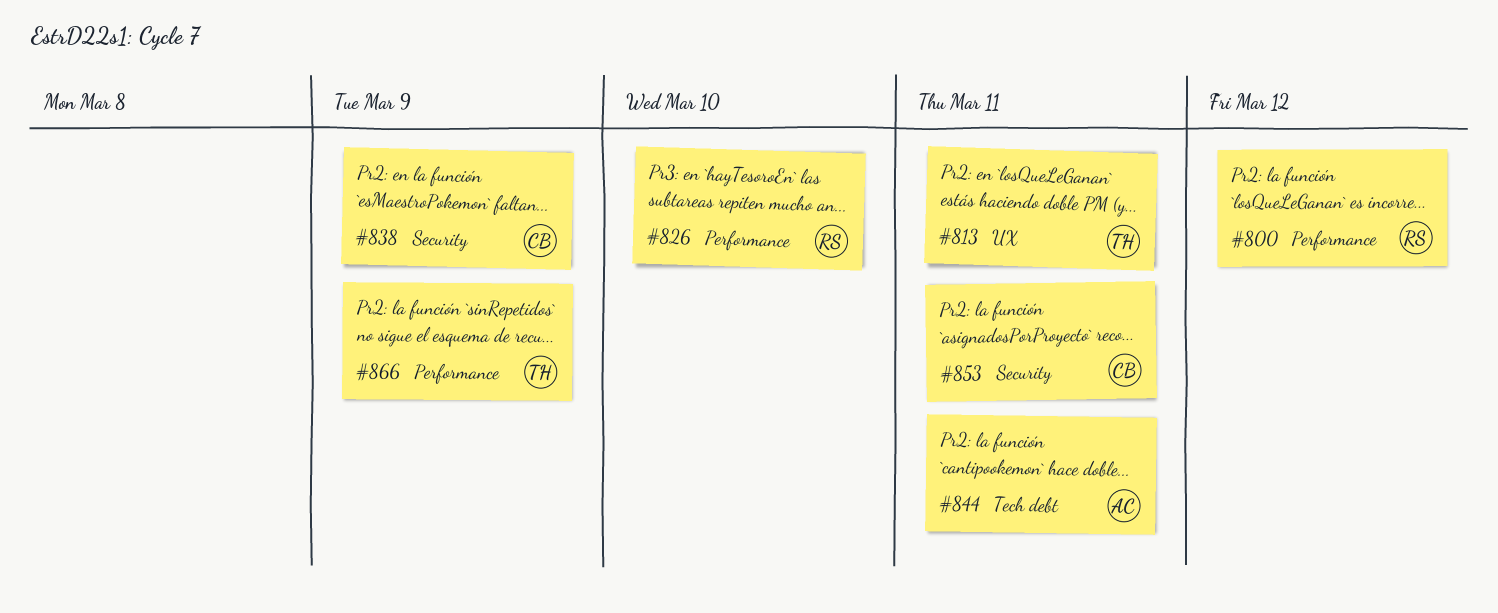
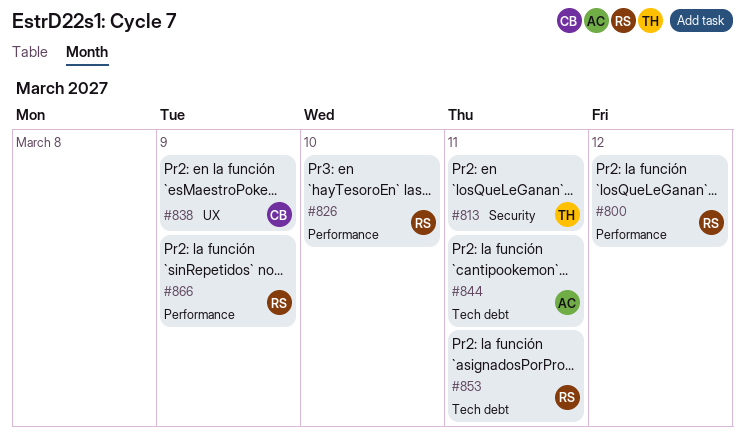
#813, label: UX -> Security
#838, label: Security -> UX
#853, owner: CB -> RS
#853, label: Security -> Tech debt
#866, owner: TH -> RS

